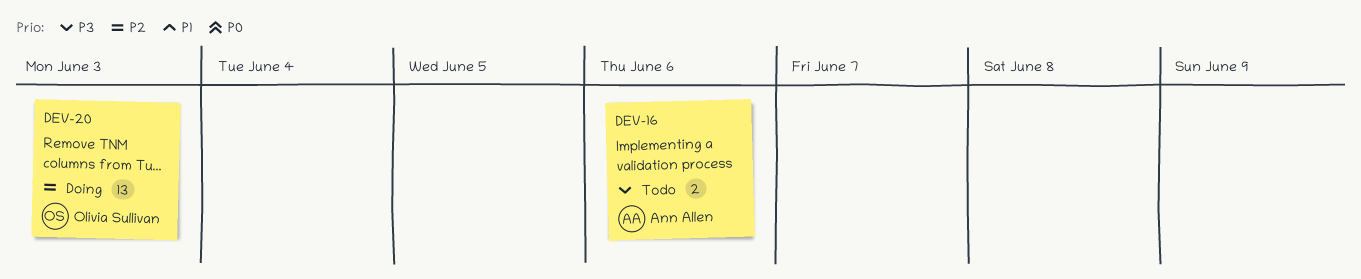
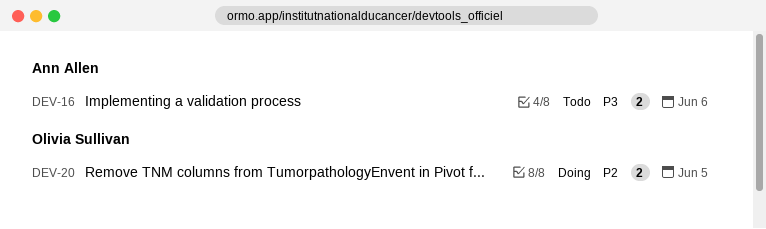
DEV-20, estimate: 13 -> 2
DEV-20, due: Jun 3 -> Jun 5

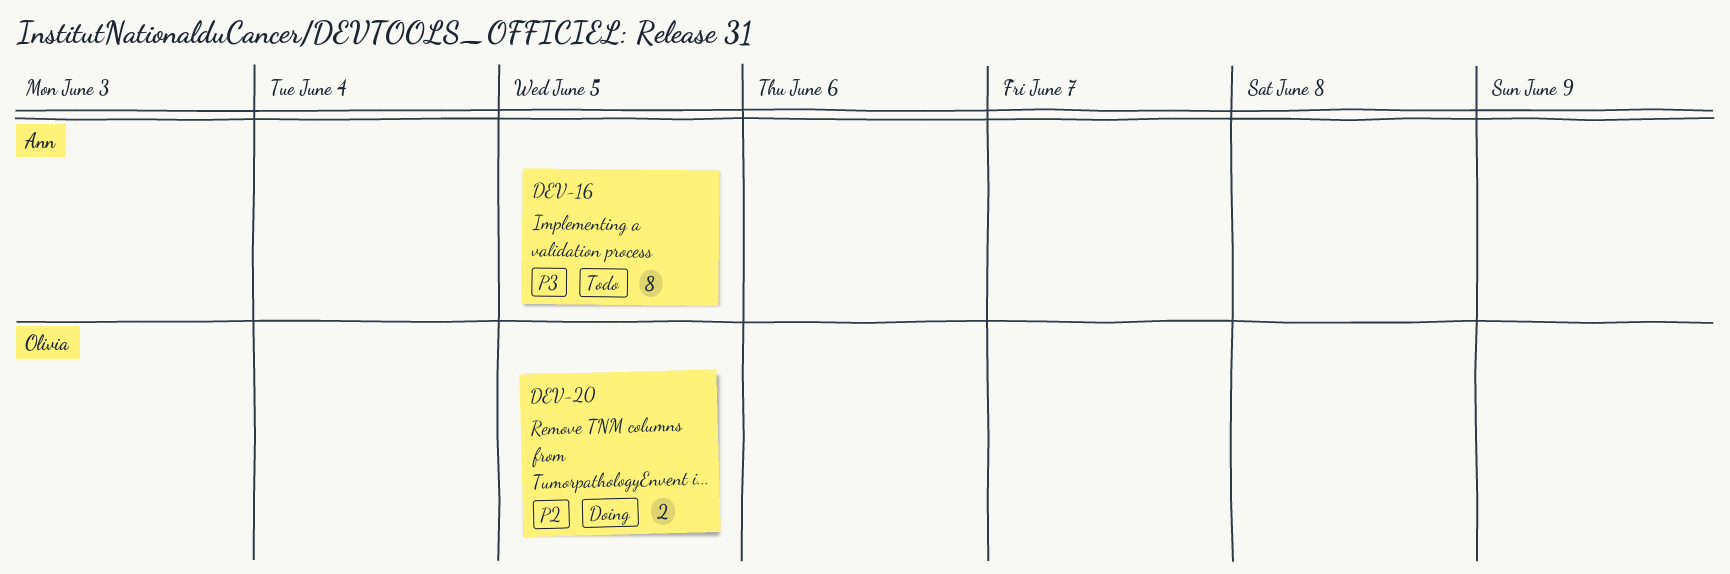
DEV-16, estimate: 2 -> 8
DEV-16, due: Jun 6 -> Jun 5

